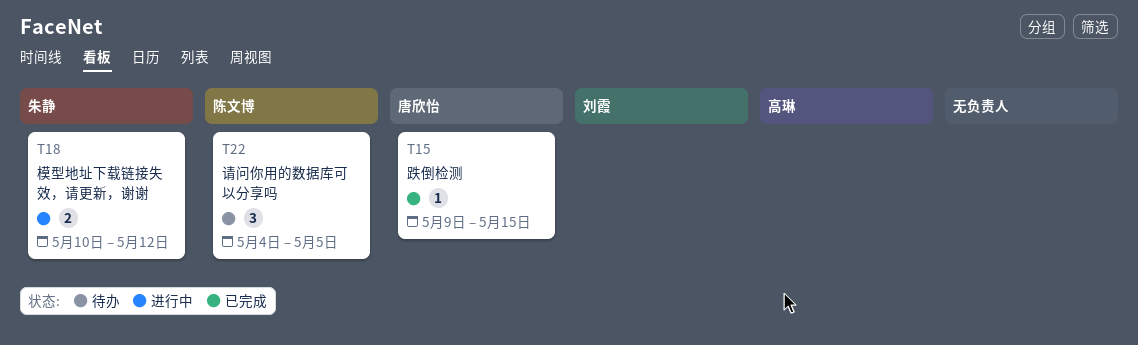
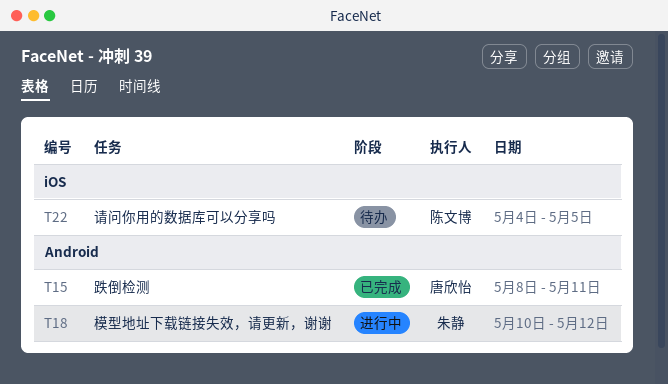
T15, start: May 9 -> May 8
T15, due: May 15 -> May 11

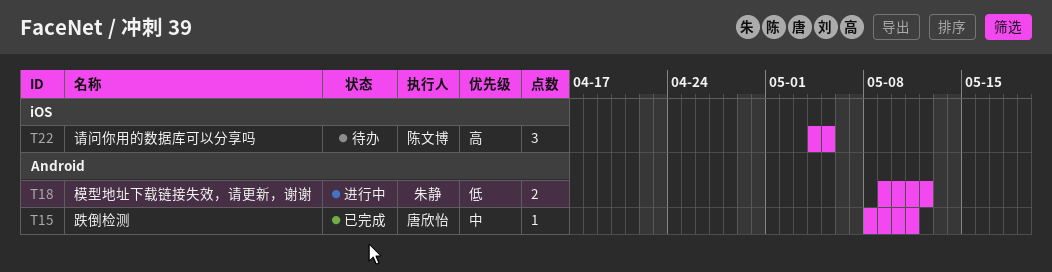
T18, start: May 10 -> May 9

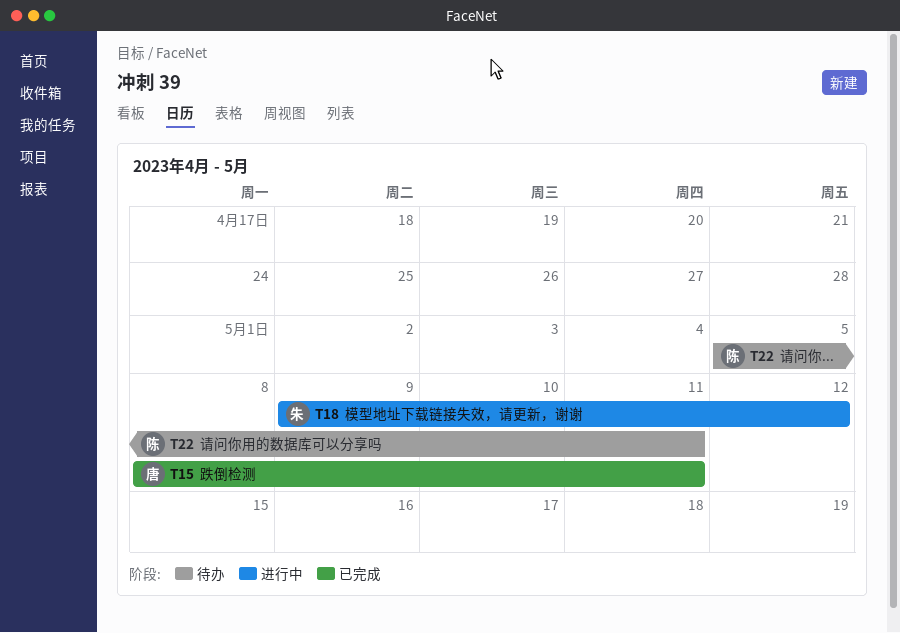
T22, start: May 4 -> May 5
T22, due: May 5 -> May 11

